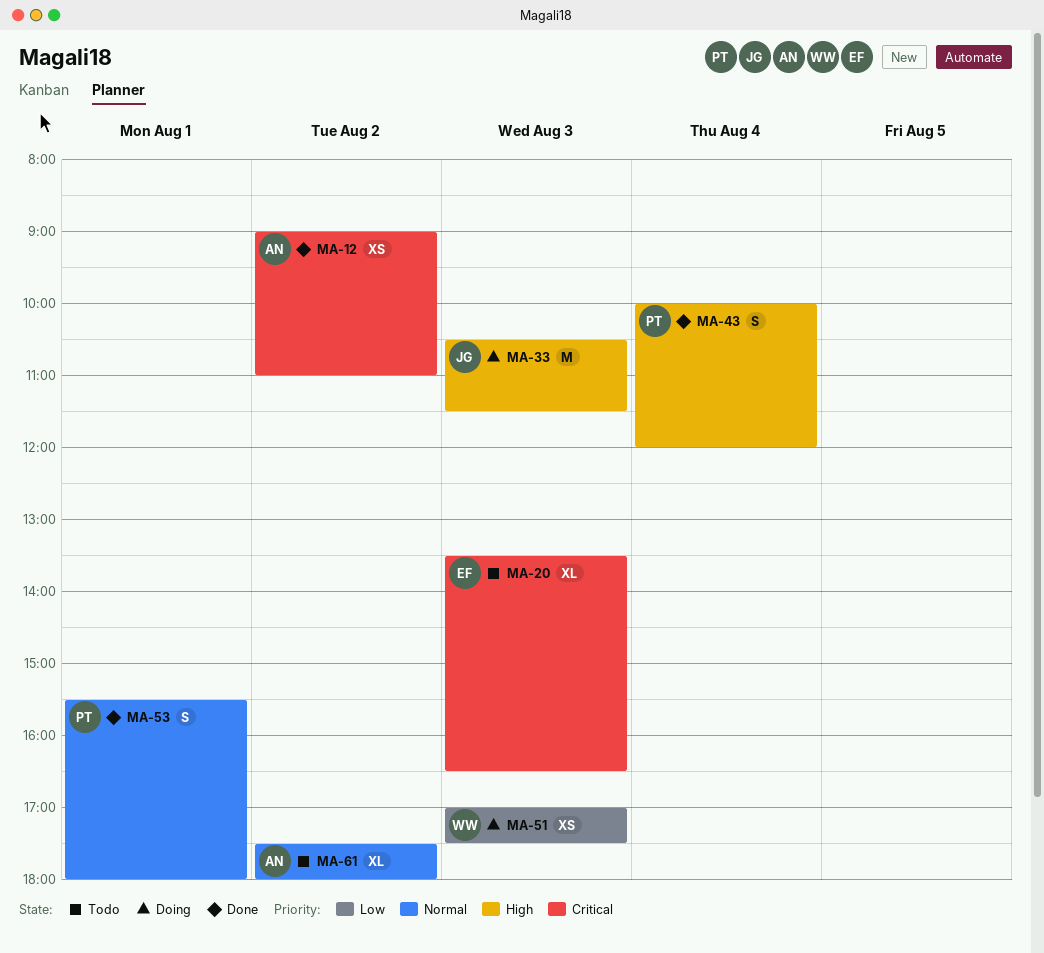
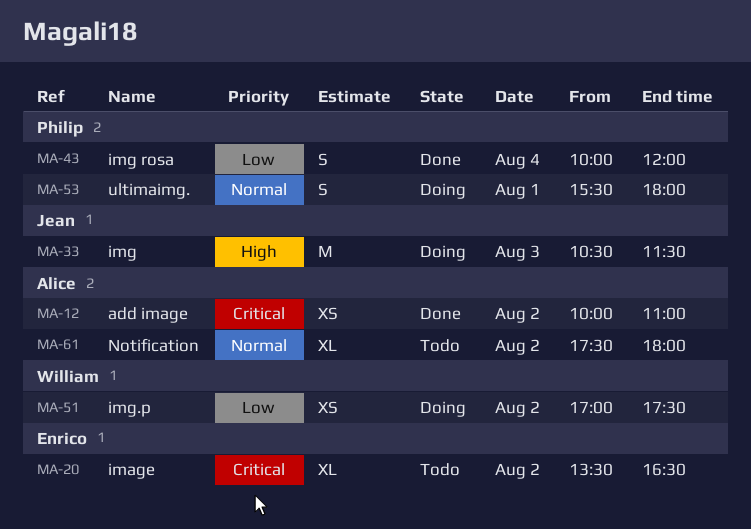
MA-12, begins: 09:00 -> 10:00
MA-20, day: Aug 3 -> Aug 2
MA-43, priority: High -> Low
MA-51, day: Aug 3 -> Aug 2
MA-53, status: Done -> Doing

